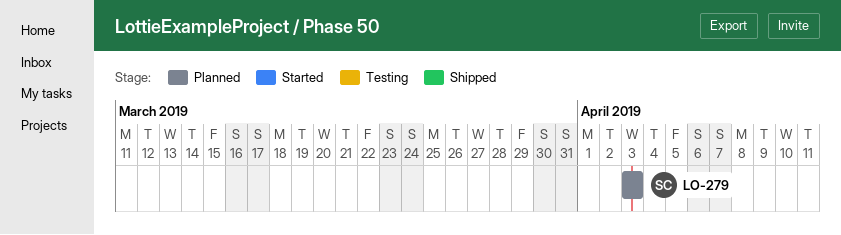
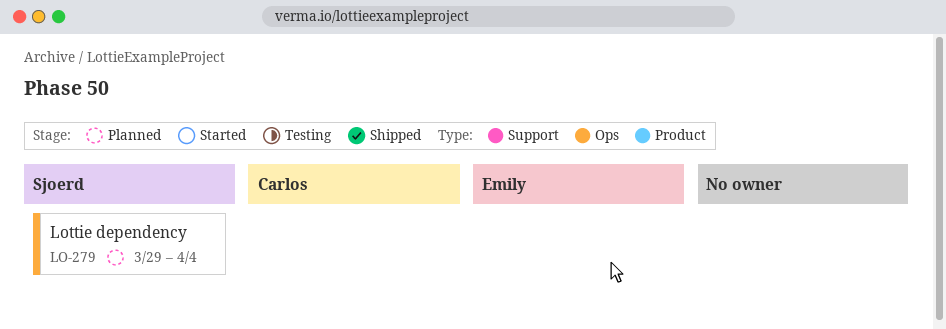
LO-279, start: Apr 3 -> Mar 29
LO-279, due: Apr 3 -> Apr 4

